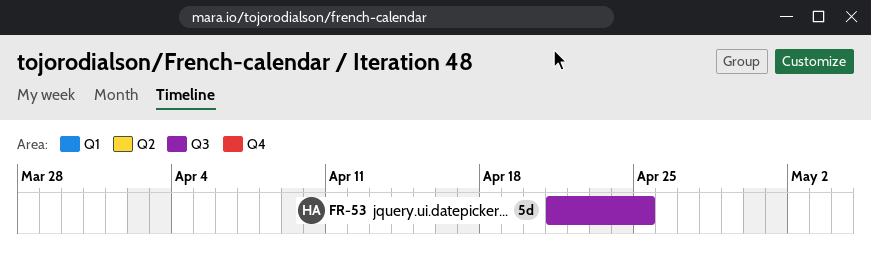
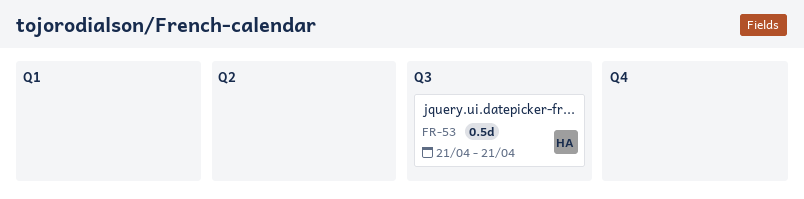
FR-53, estimate: 5d -> 0.5d
FR-53, due: Apr 25 -> Apr 21

